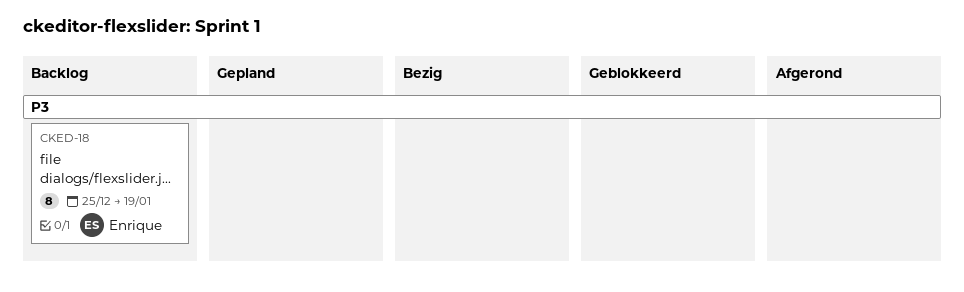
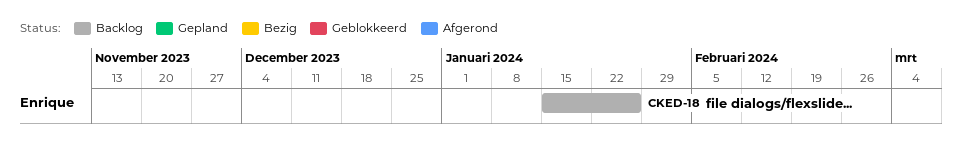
CKED-18, start: Dec 25 -> Jan 15
CKED-18, due: Jan 19 -> Jan 26

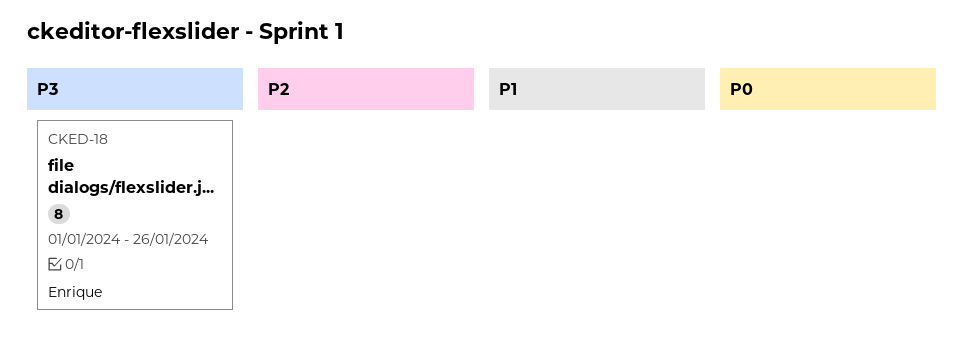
CKED-18, start: Jan 15 -> Jan 1

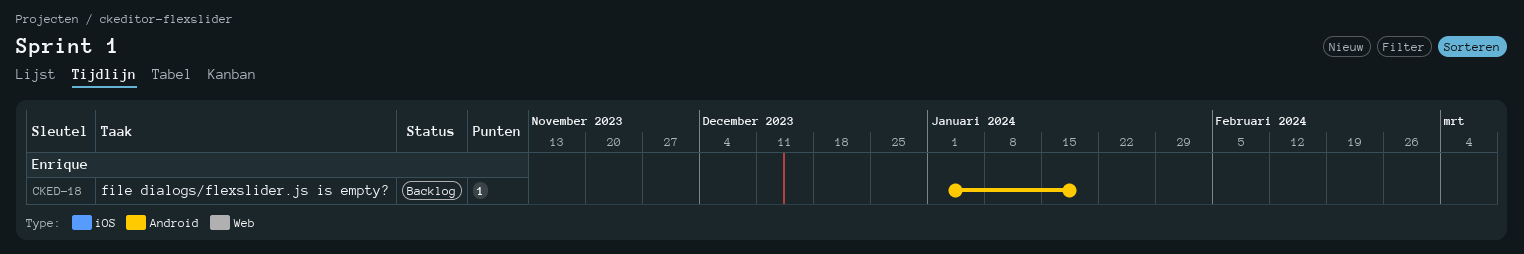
CKED-18, estimate: 8 -> 1
CKED-18, due: Jan 26 -> Jan 19

